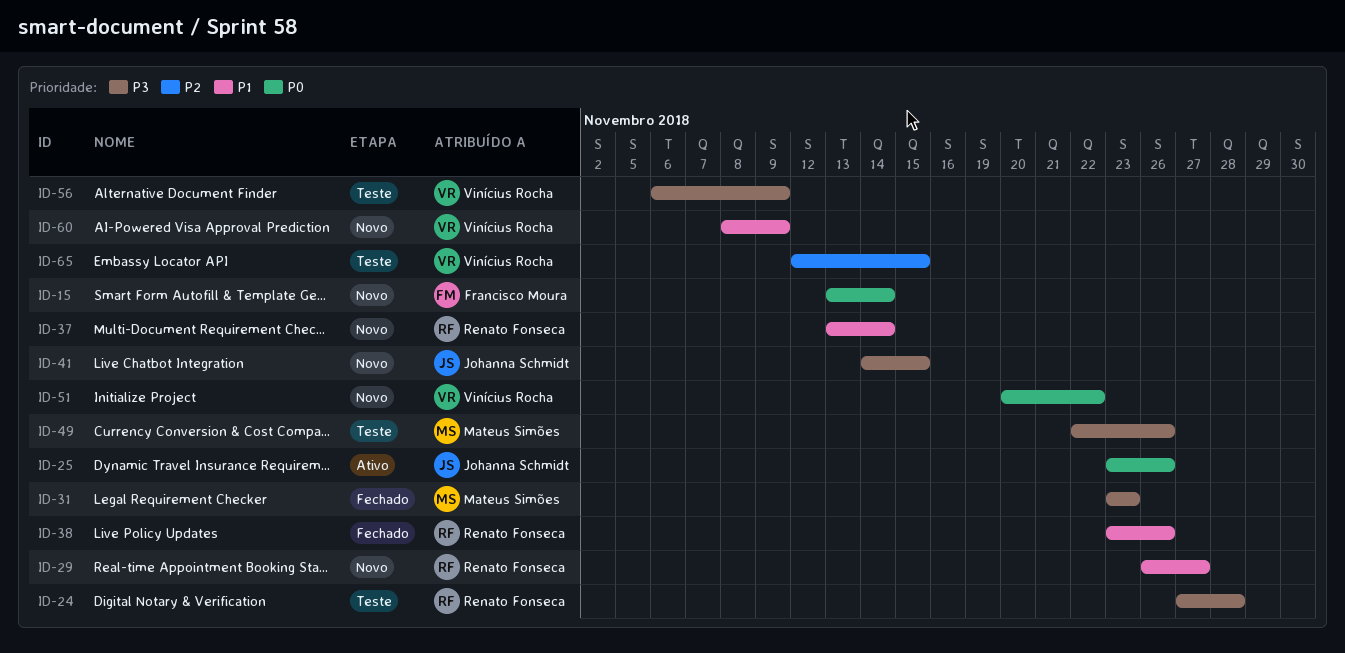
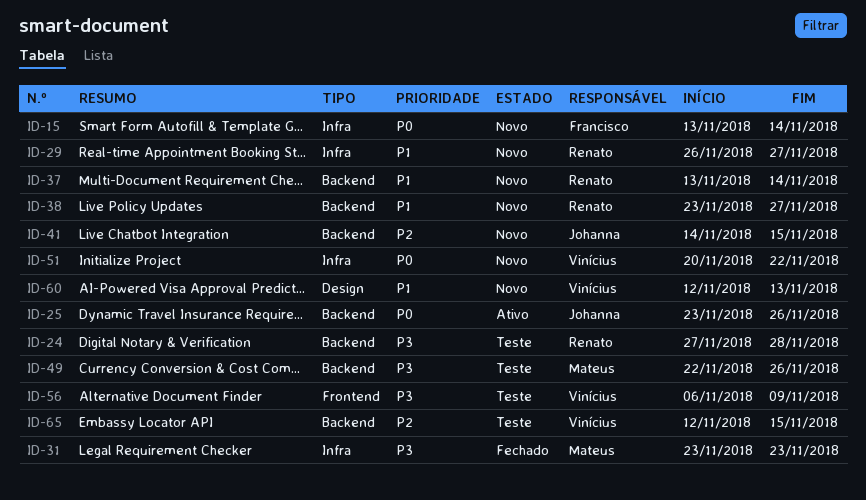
ID-38, status: Fechado -> Novo
ID-38, due: Nov 26 -> Nov 27
ID-41, priority: P3 -> P2
ID-60, start: Nov 8 -> Nov 12
ID-60, due: Nov 9 -> Nov 13

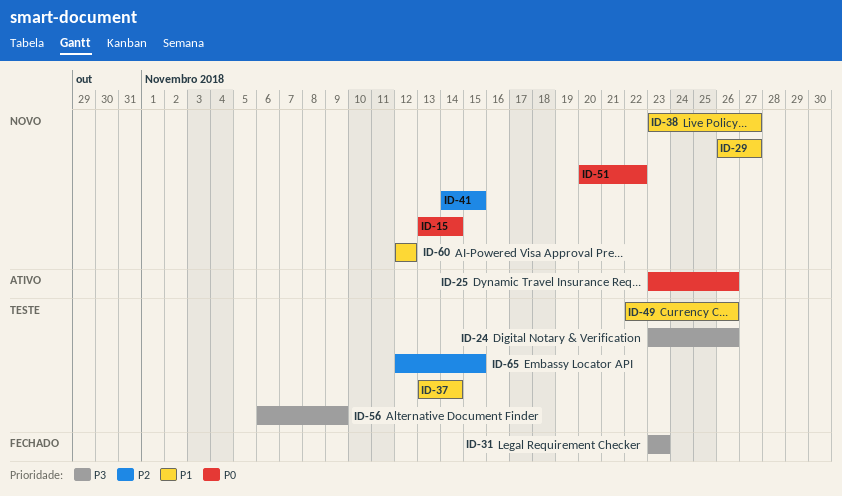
ID-24, start: Nov 27 -> Nov 23
ID-24, due: Nov 28 -> Nov 26
ID-37, status: Novo -> Teste
ID-49, priority: P3 -> P1
ID-60, due: Nov 13 -> Nov 12

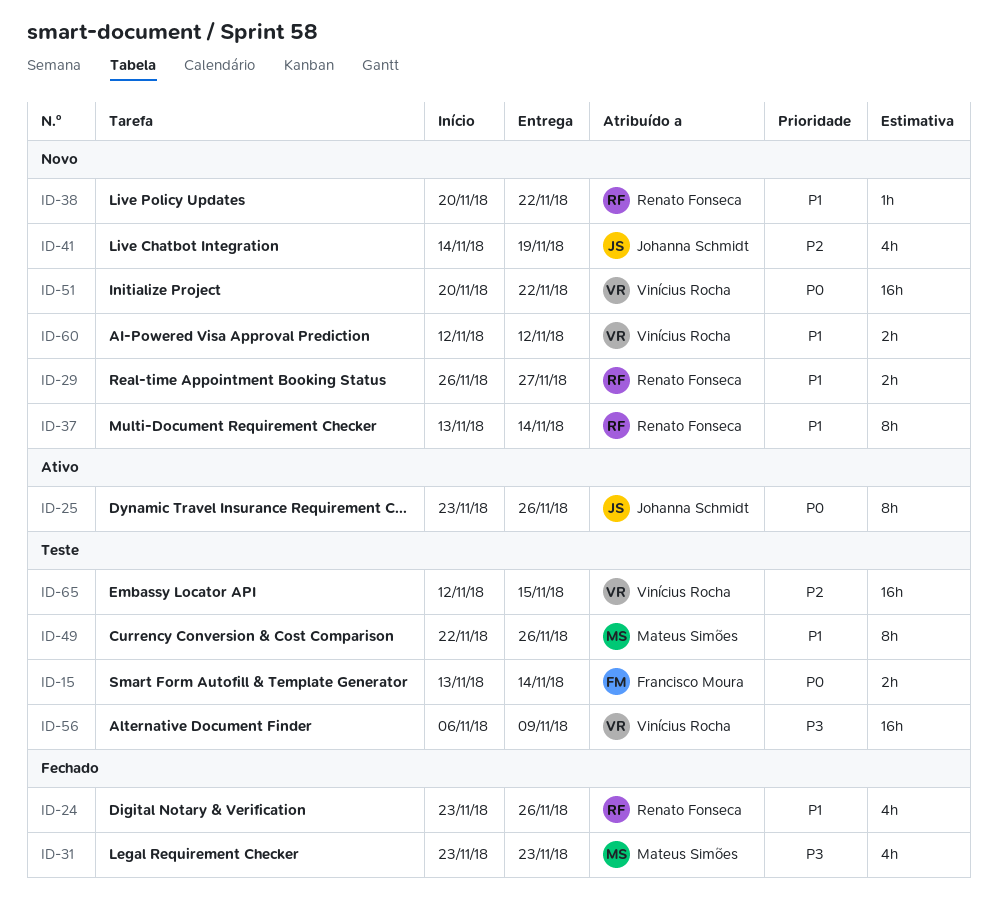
ID-15, status: Novo -> Teste
ID-24, status: Teste -> Fechado
ID-24, priority: P3 -> P1
ID-37, status: Teste -> Novo
ID-38, start: Nov 23 -> Nov 20
ID-38, due: Nov 27 -> Nov 22
ID-41, due: Nov 15 -> Nov 19

